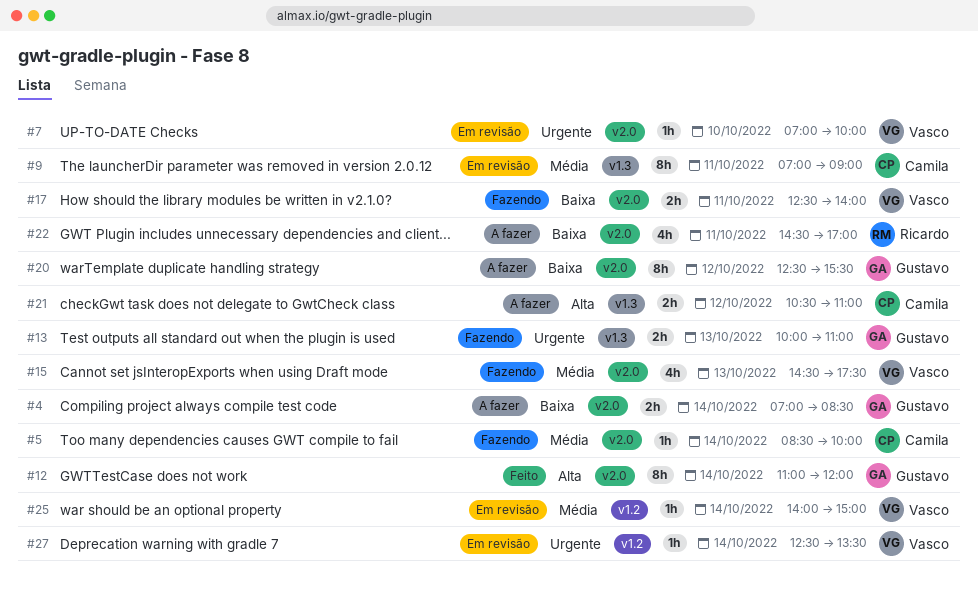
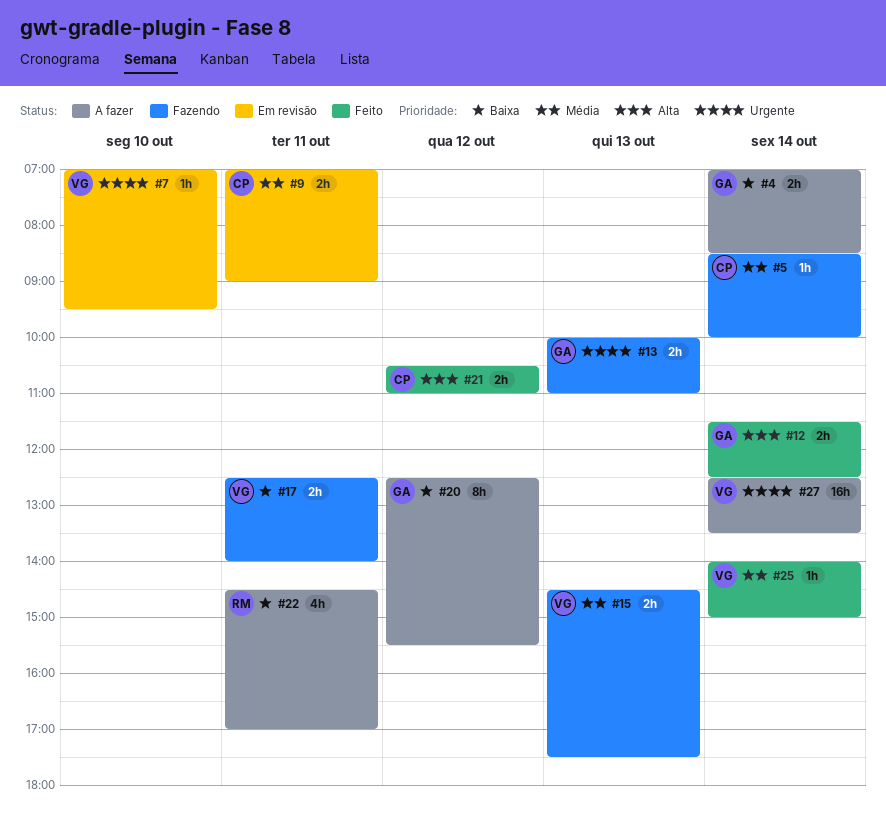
#7, ends: 10:00 -> 09:30
#9, estimate: 8h -> 2h
#12, estimate: 8h -> 2h
#12, begins: 11:00 -> 11:30
#12, ends: 12:00 -> 12:30
#15, estimate: 4h -> 2h
#21, status: A fazer -> Feito
#25, status: Em revisão -> Feito
#27, status: Em revisão -> A fazer
#27, estimate: 1h -> 16h

